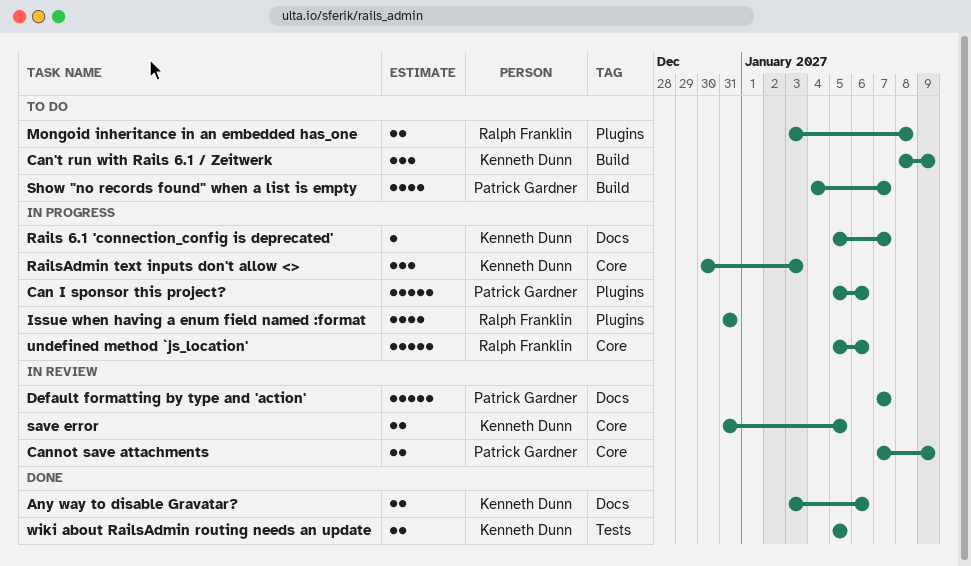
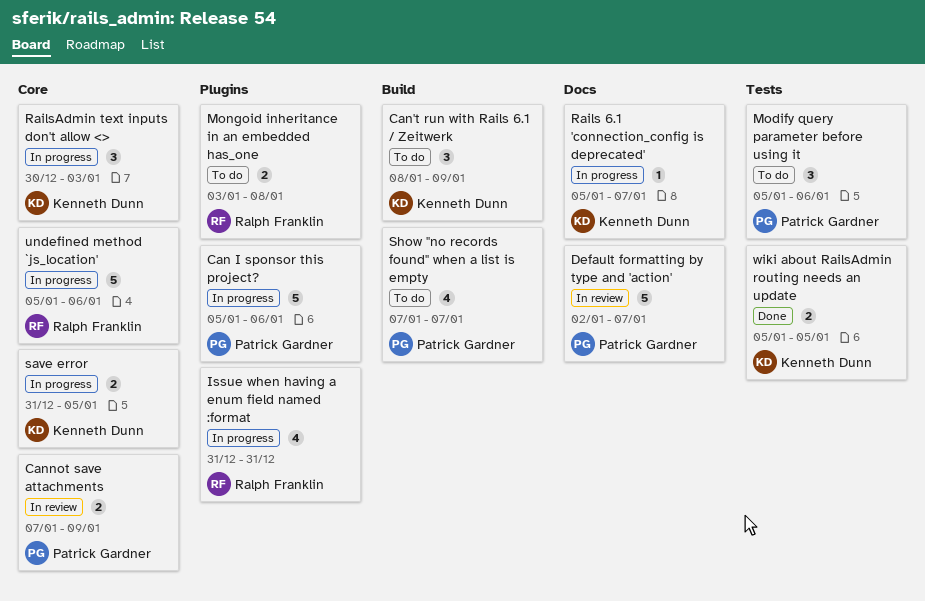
Any way to disable Gravatar?: present -> none
Default formatting by type and 'action', start: Jan 7 -> Jan 2
Modify query parameter before using it: none -> present
save error, status: In review -> In progress
Show "no records found" when a list is empty, start: Jan 4 -> Jan 7

